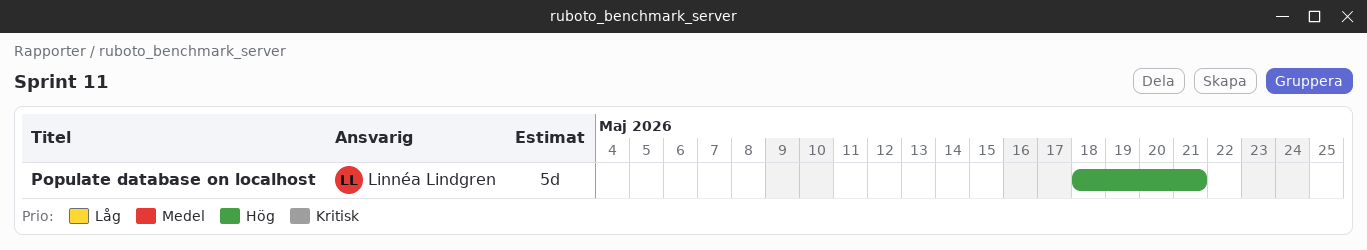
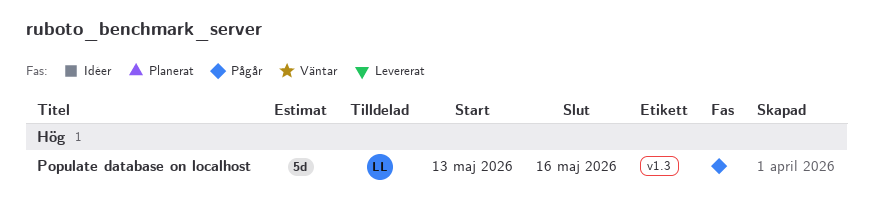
Populate database on localhost, start: May 18 -> May 13
Populate database on localhost, due: May 21 -> May 16

